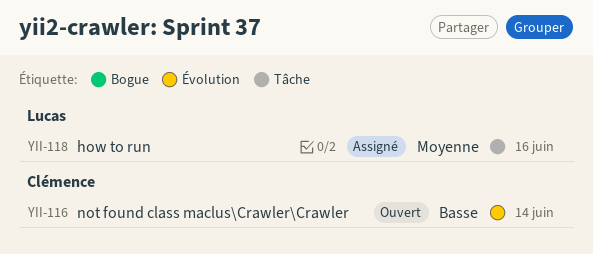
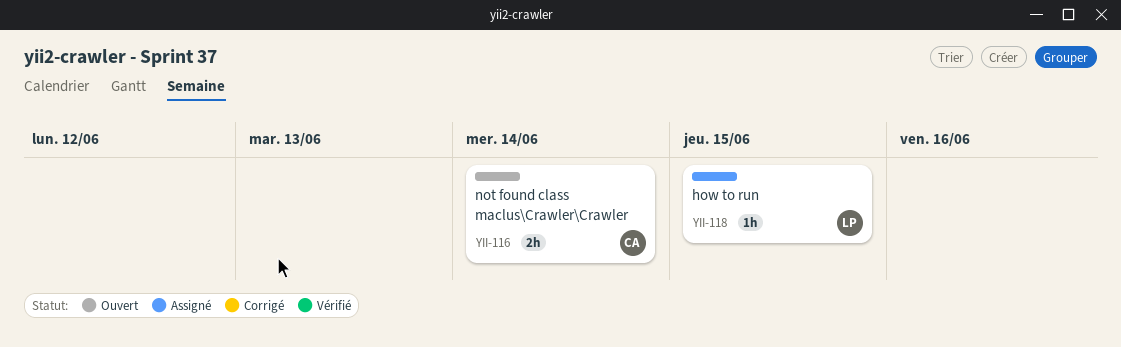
YII-118, due: Jun 16 -> Jun 15

